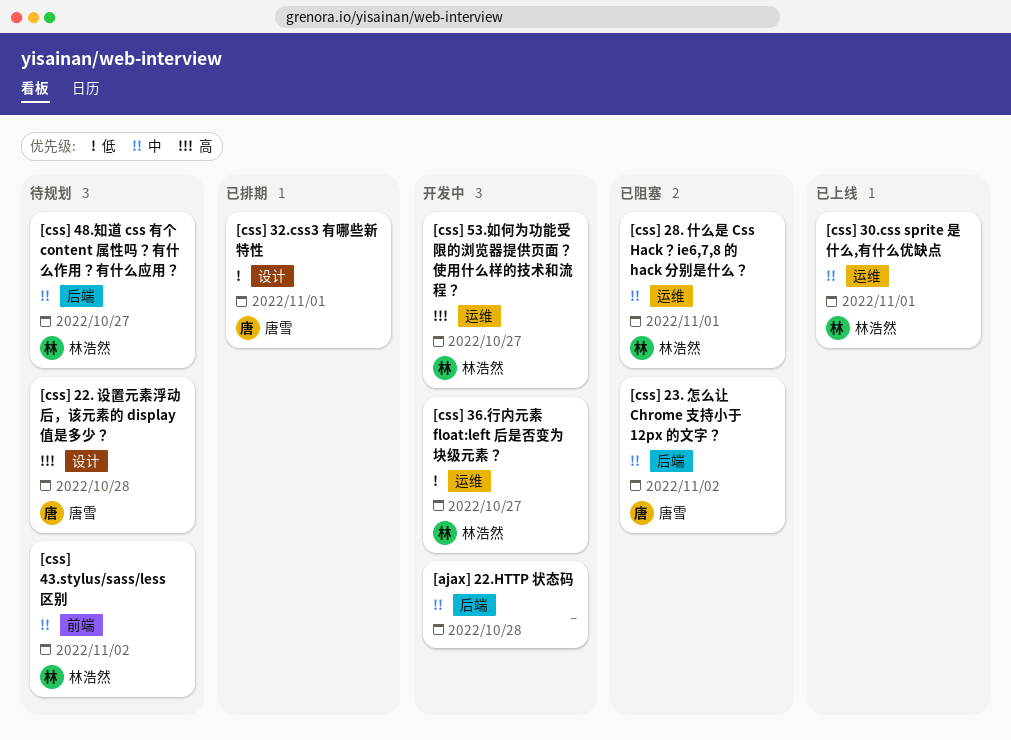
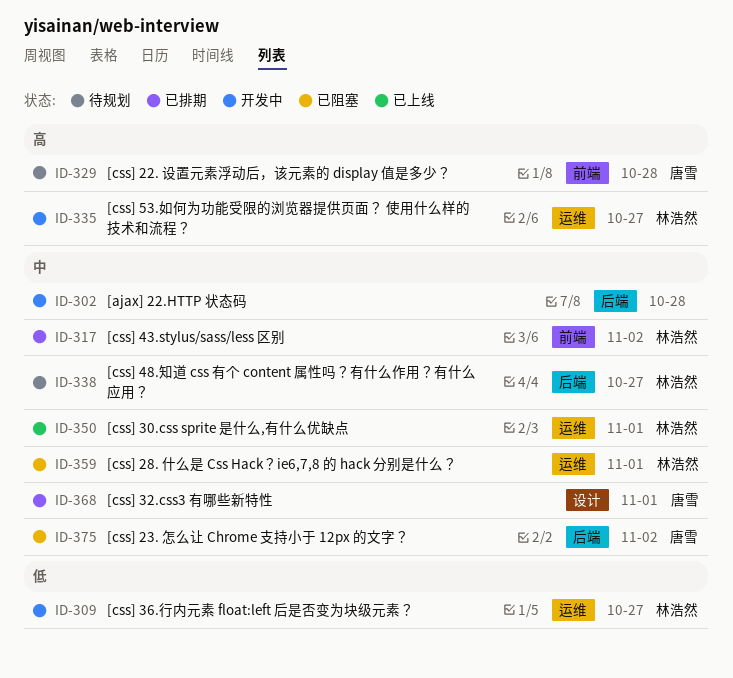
[css] 22. 设置元素浮动后，该元素的 display 值是多少？, label: 设计 -> 前端
[css] 32.css3 有哪些新特性, priority: 低 -> 中
[css] 43.stylus/sass/less 区别, status: 待规划 -> 已排期

